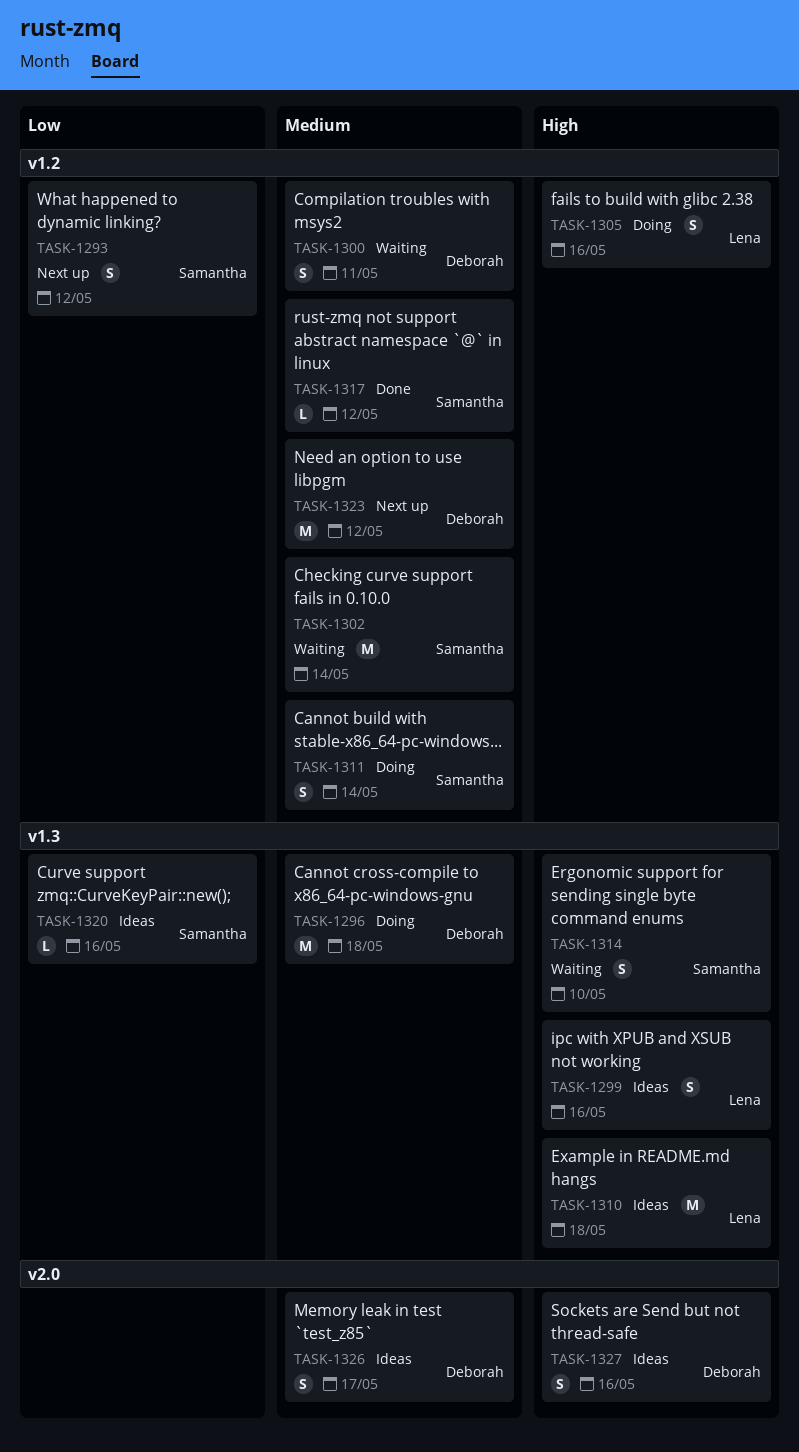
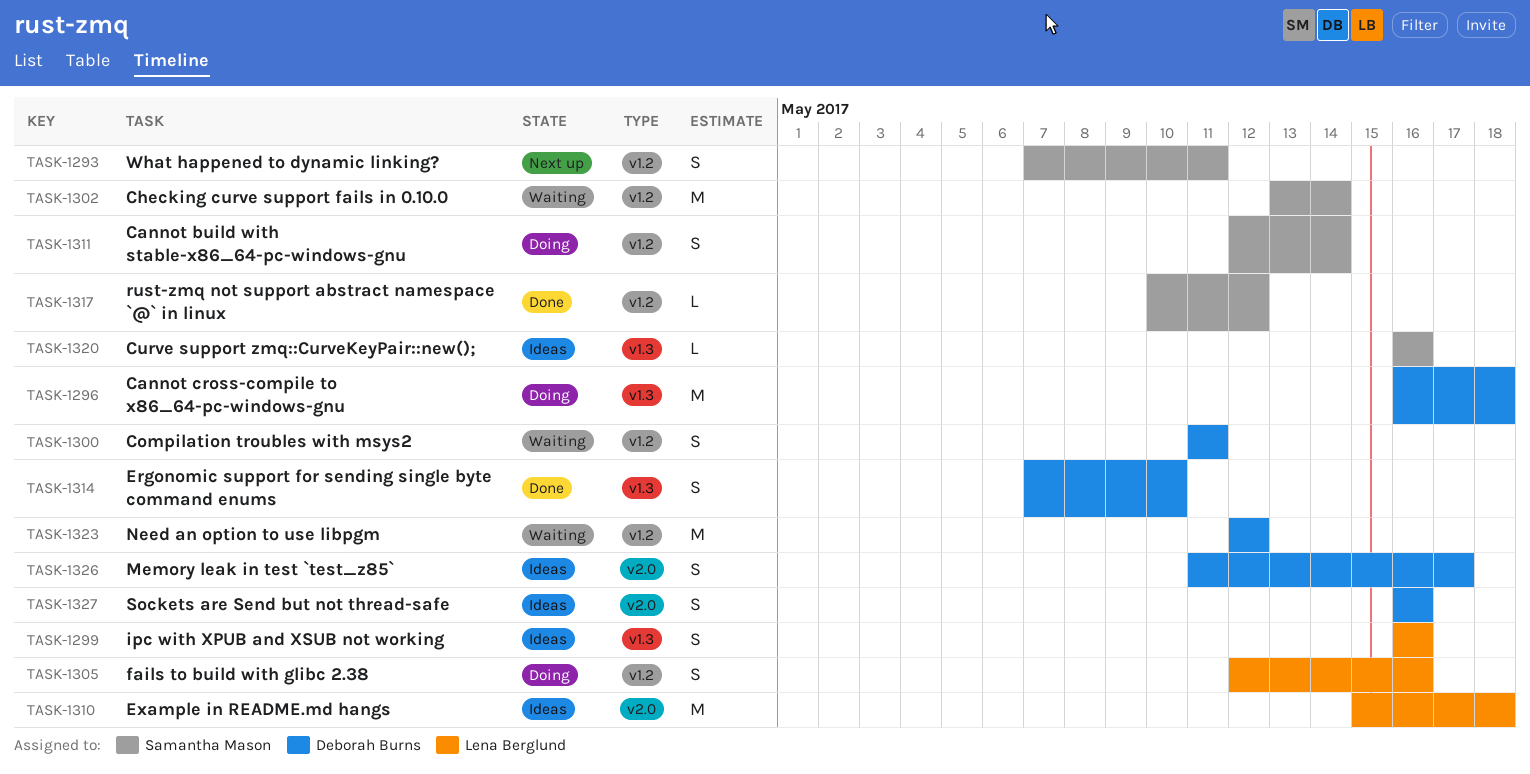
TASK-1293, due: May 12 -> May 11
TASK-1310, label: v1.3 -> v2.0
TASK-1314, status: Waiting -> Done
TASK-1314, owner: Samantha Mason -> Deborah Burns
TASK-1323, status: Next up -> Waiting

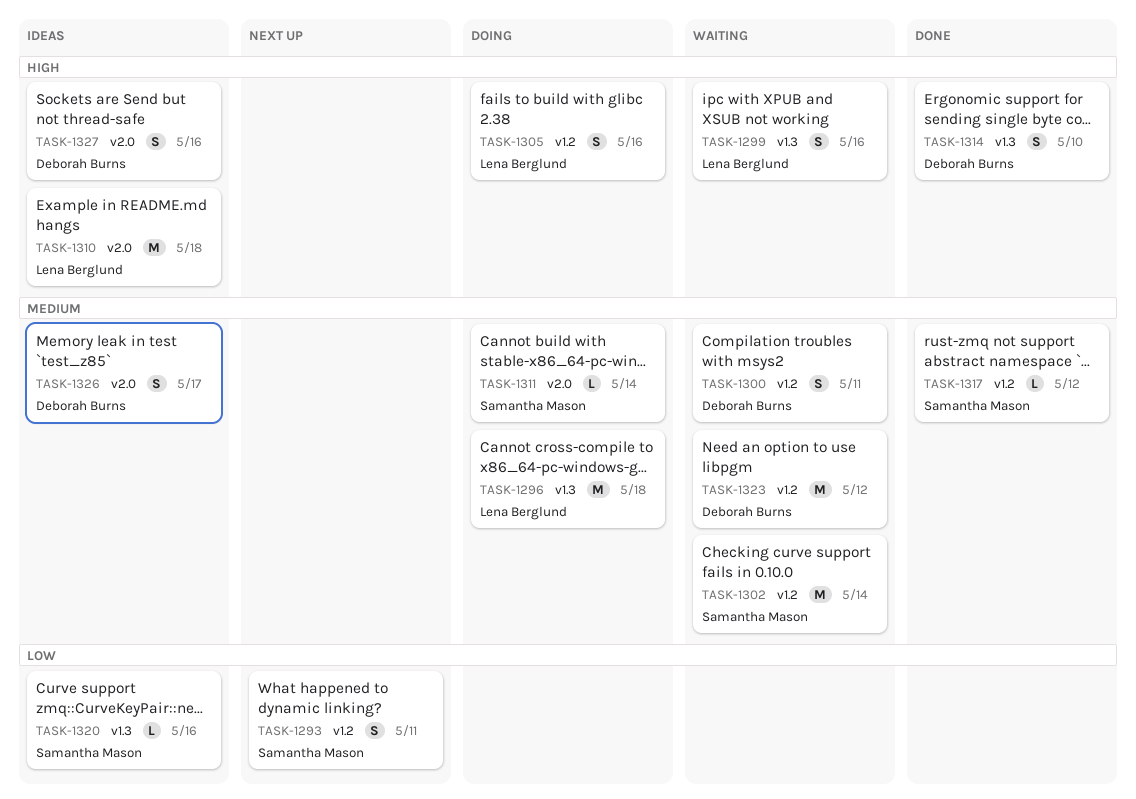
TASK-1296, owner: Deborah Burns -> Lena Berglund
TASK-1299, status: Ideas -> Waiting
TASK-1311, label: v1.2 -> v2.0
TASK-1311, estimate: S -> L

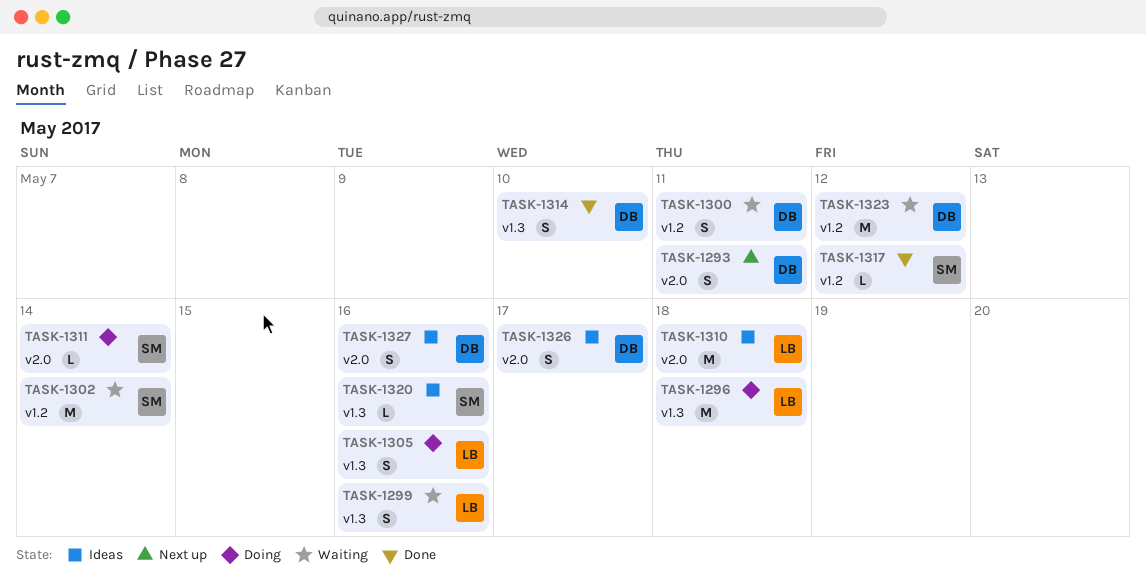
TASK-1293, owner: Samantha Mason -> Deborah Burns
TASK-1293, label: v1.2 -> v2.0
TASK-1305, label: v1.2 -> v1.3

